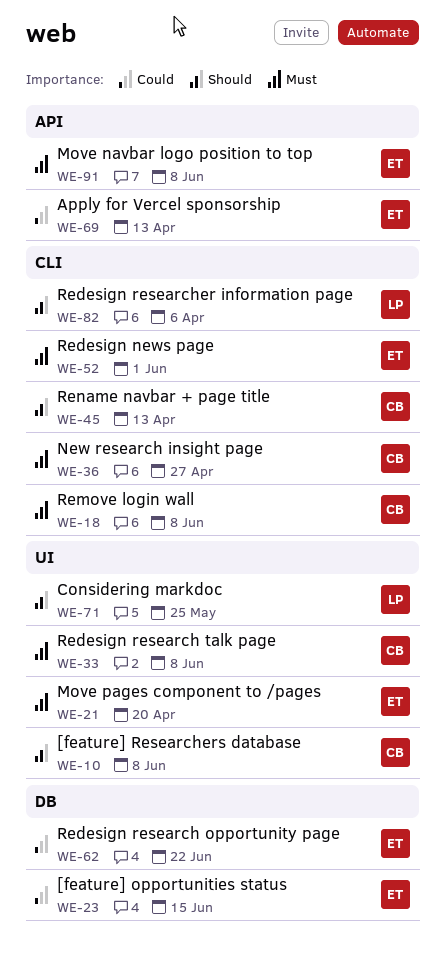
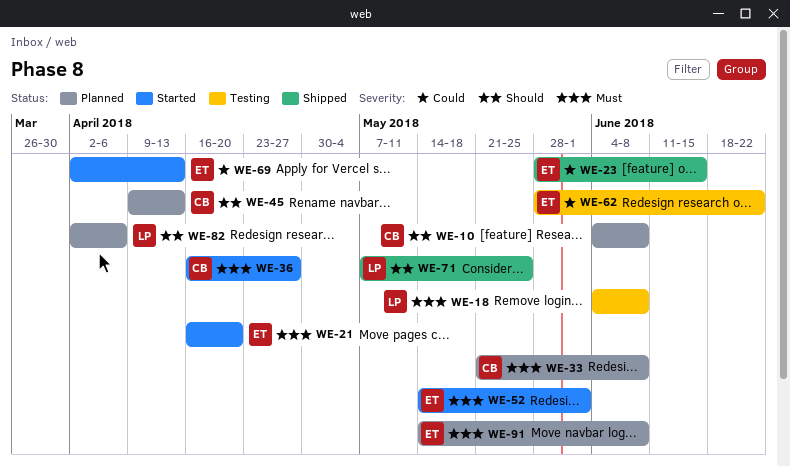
WE-18, owner: CB -> LP

